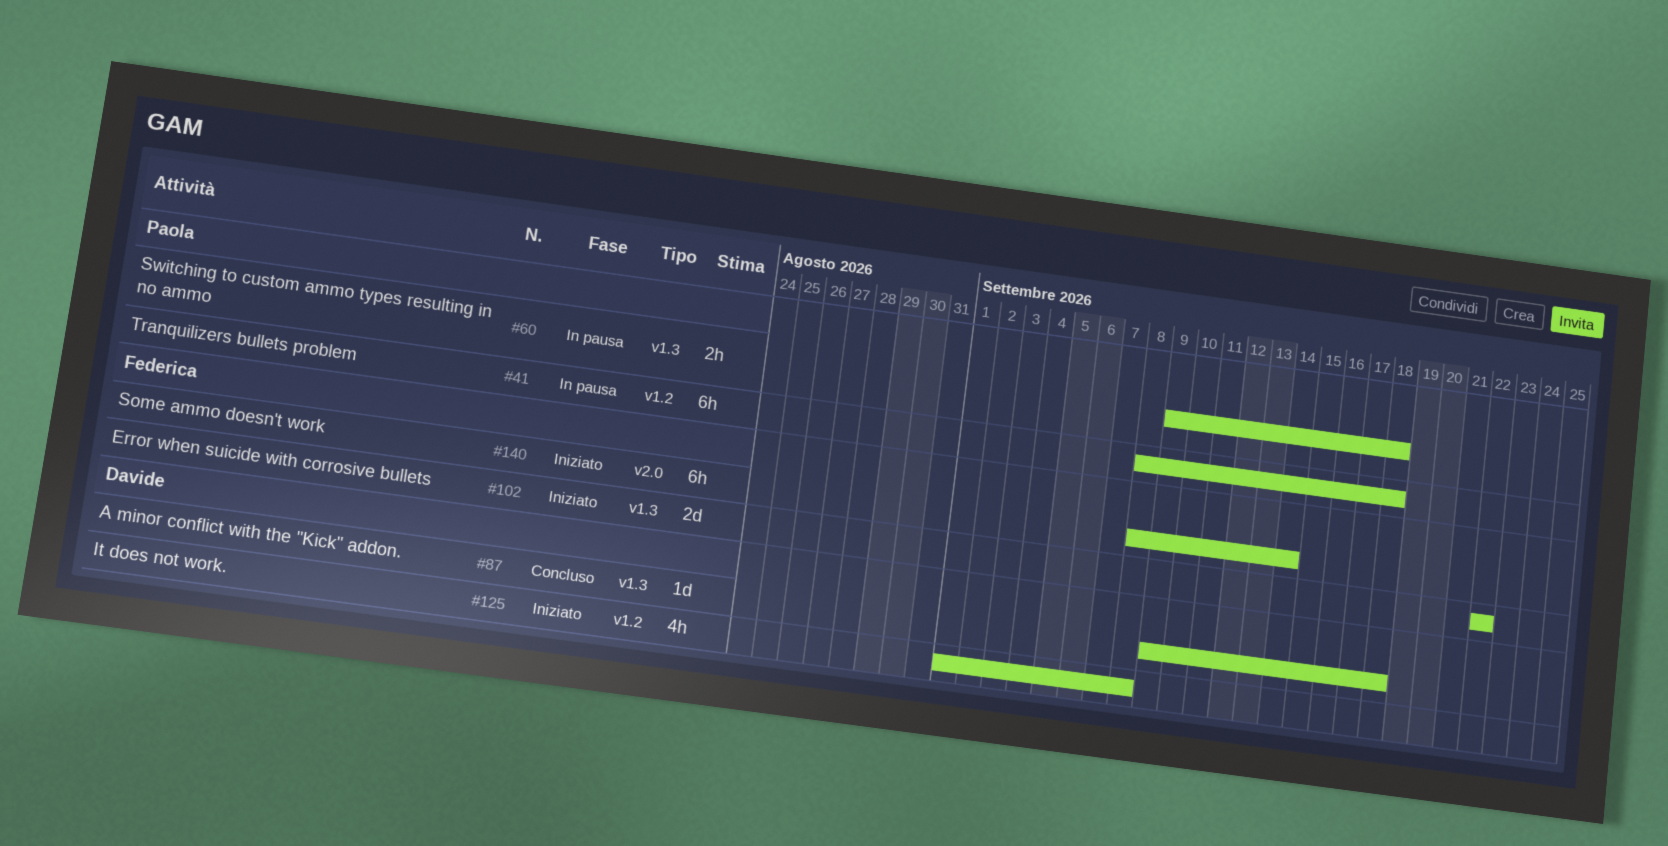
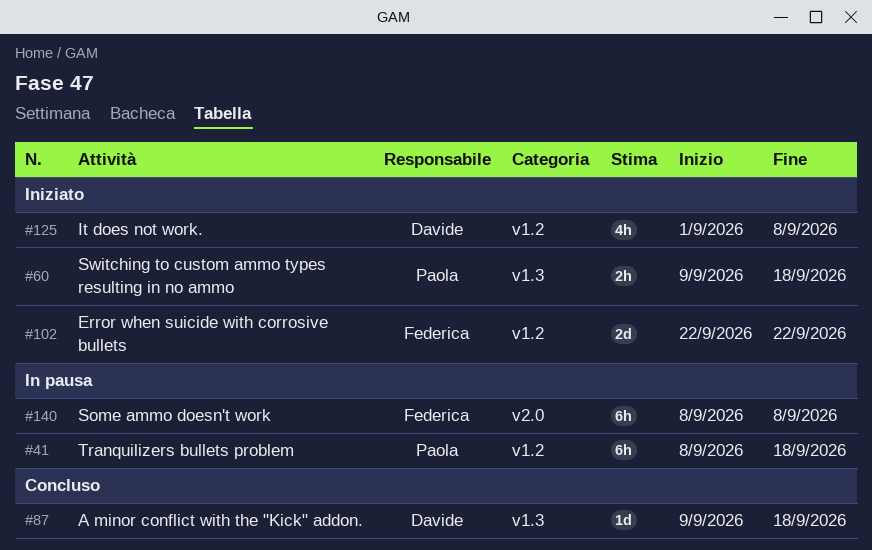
#60, status: In pausa -> Iniziato
#102, label: v1.3 -> v1.2
#140, status: Iniziato -> In pausa
#140, due: Sep 14 -> Sep 8

